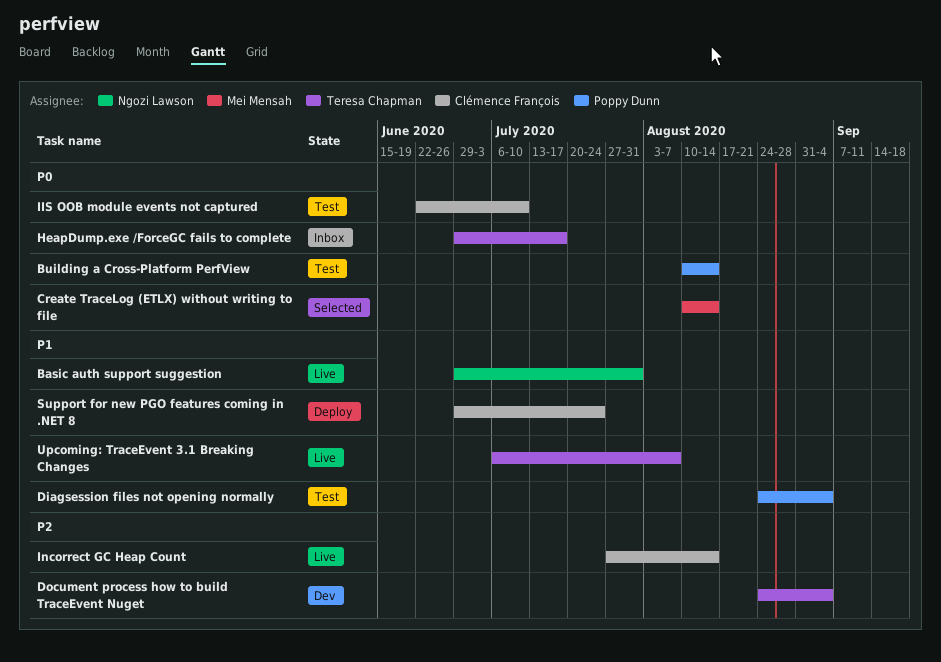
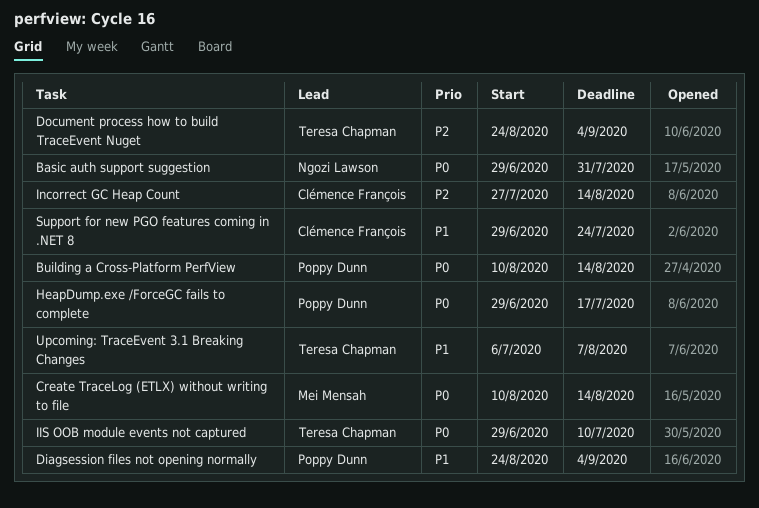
Basic auth support suggestion, priority: P1 -> P0
HeapDump.exe /ForceGC fails to complete, owner: Teresa Chapman -> Poppy Dunn
IIS OOB module events not captured, owner: Clémence François -> Teresa Chapman
IIS OOB module events not captured, start: Jun 22 -> Jun 29

